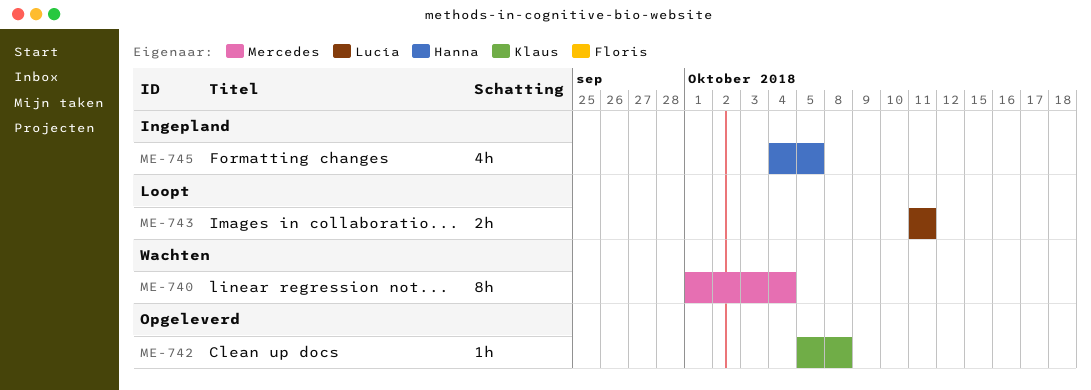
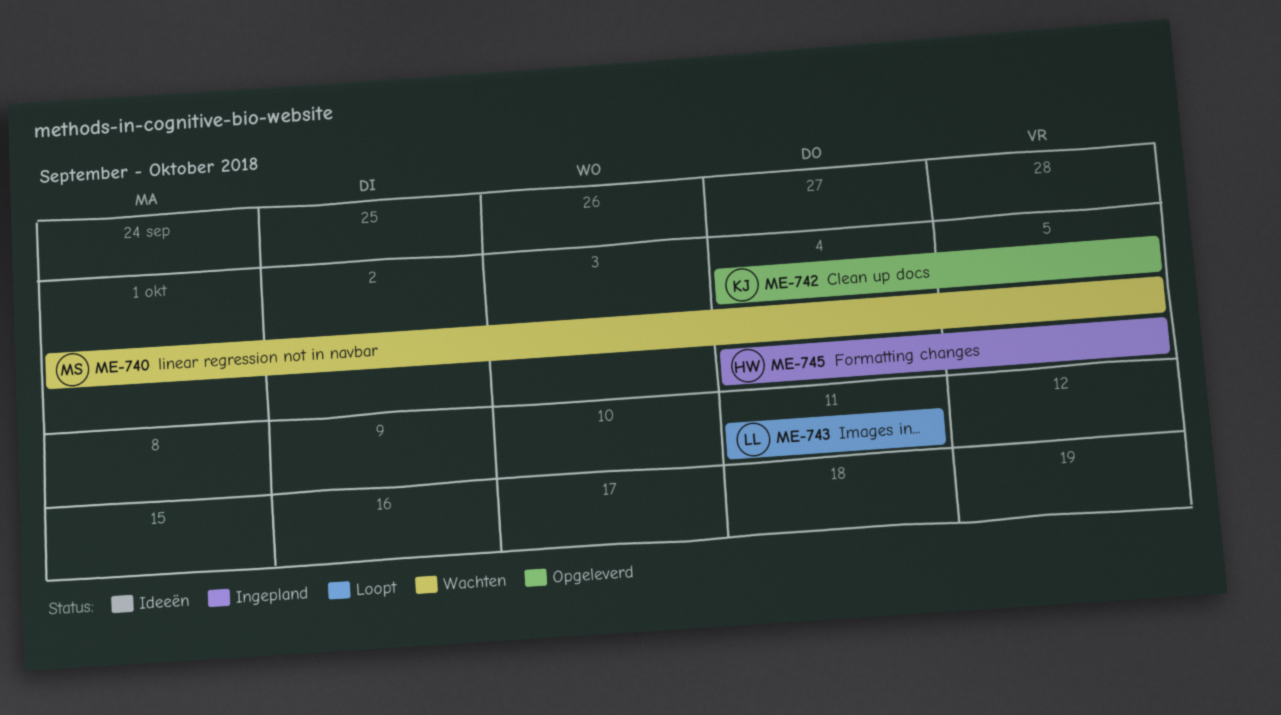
ME-740, due: Oct 4 -> Oct 5
ME-742, start: Oct 5 -> Oct 4
ME-742, due: Oct 8 -> Oct 5

